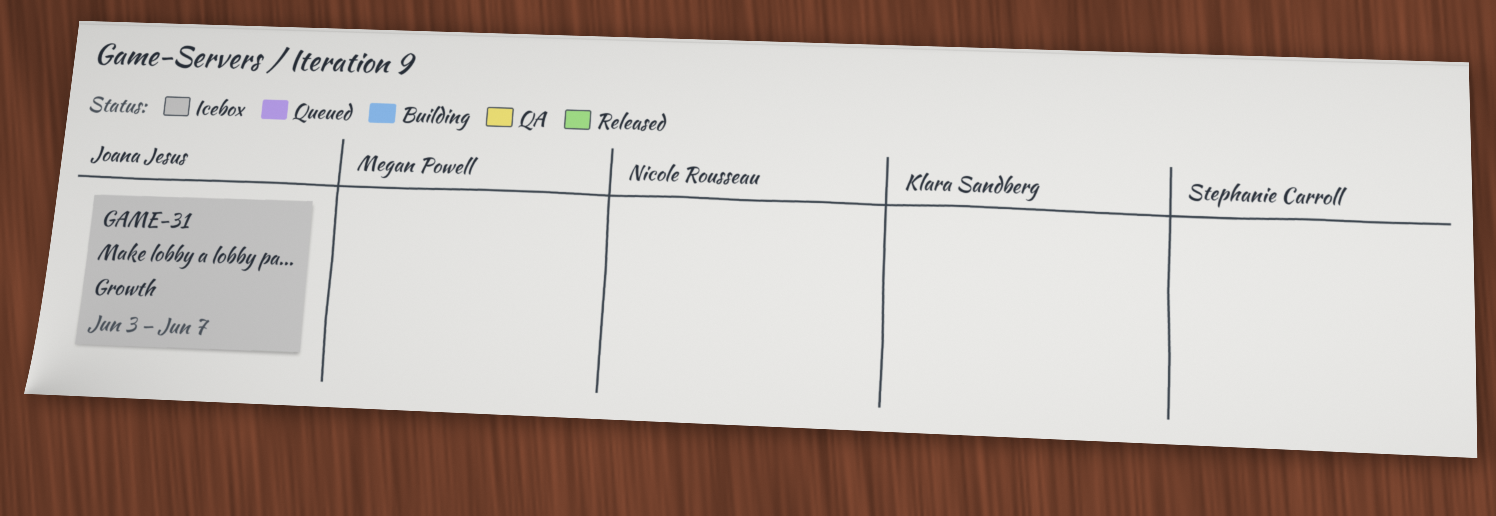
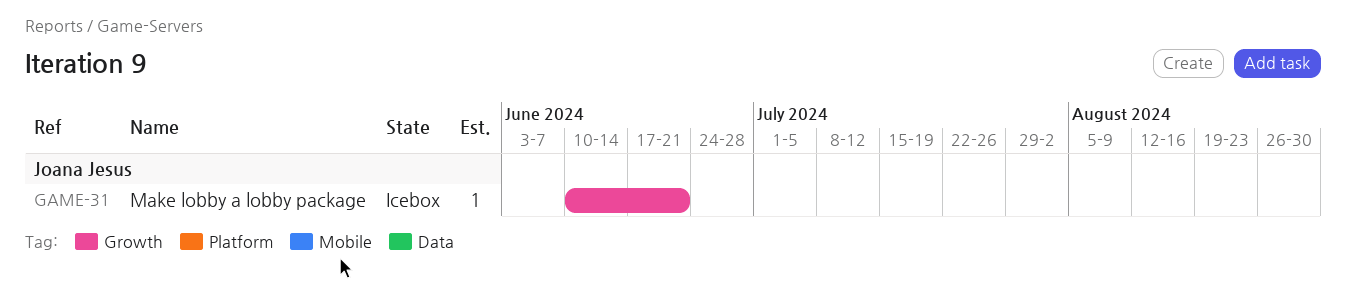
GAME-31, start: Jun 3 -> Jun 10
GAME-31, due: Jun 7 -> Jun 21

